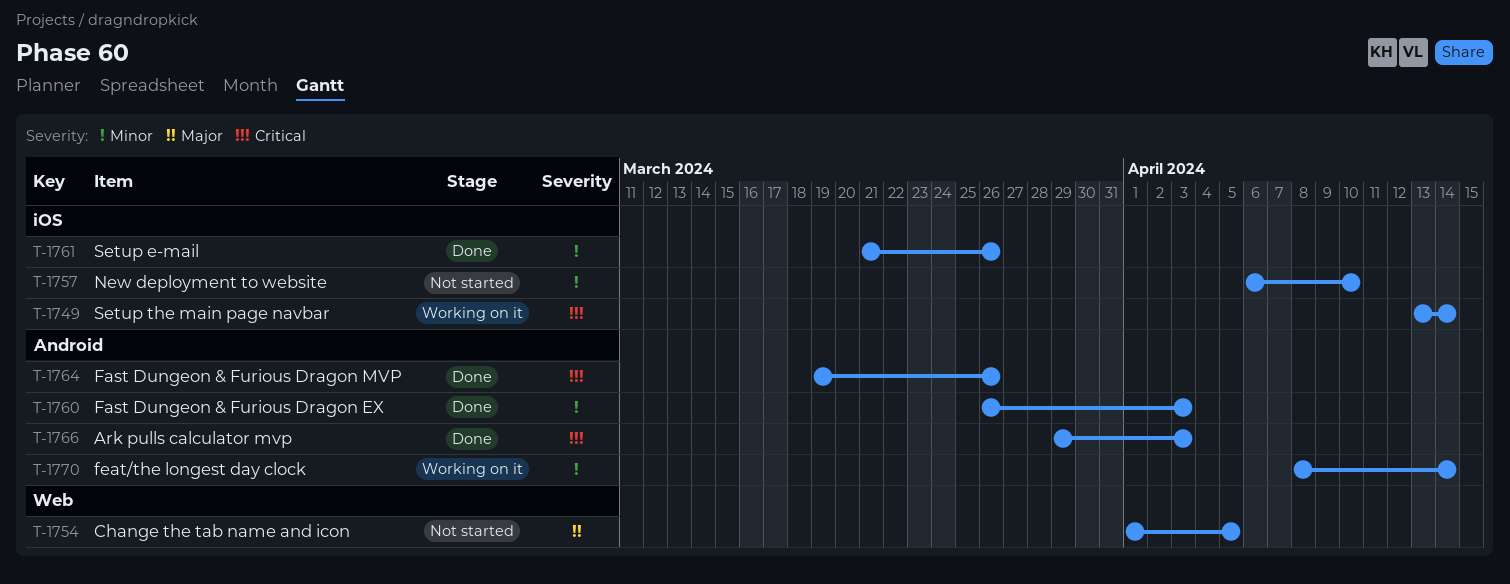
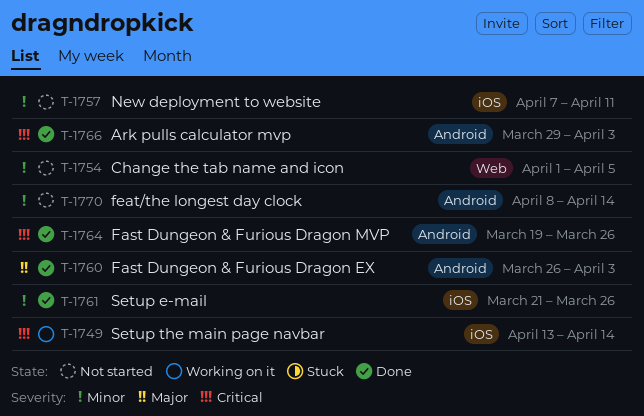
T-1754, priority: Major -> Minor
T-1757, start: Apr 6 -> Apr 7
T-1757, due: Apr 10 -> Apr 11
T-1760, priority: Minor -> Major
T-1770, status: Working on it -> Not started

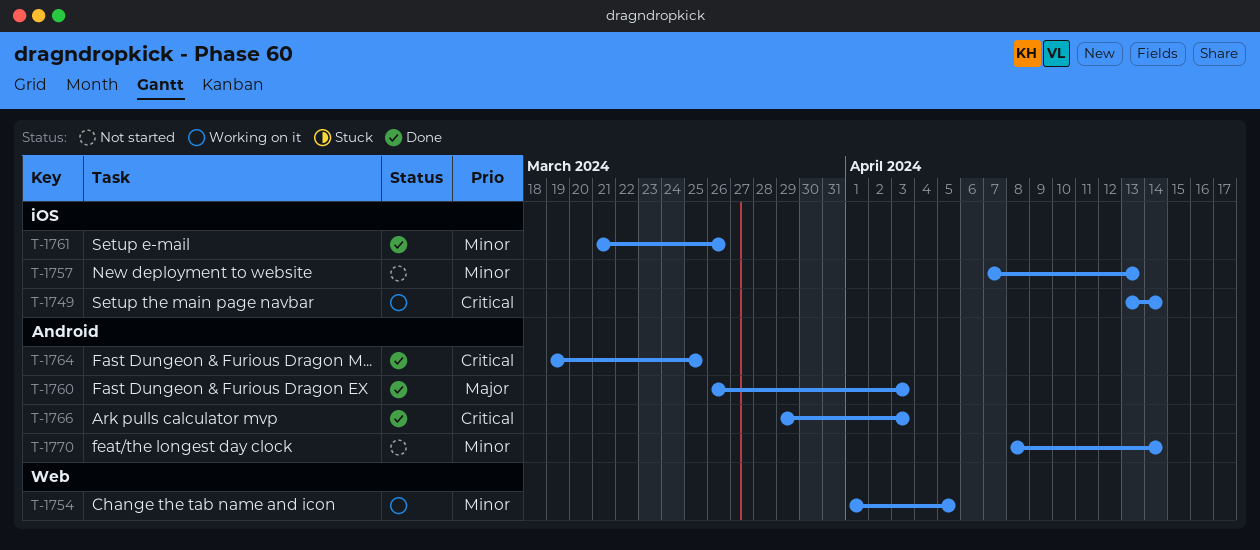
T-1754, status: Not started -> Working on it
T-1757, due: Apr 11 -> Apr 13
T-1764, due: Mar 26 -> Mar 25

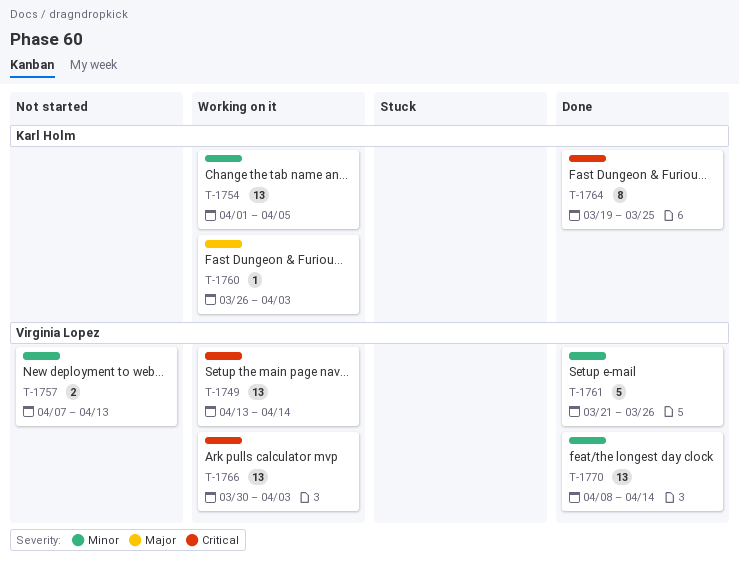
T-1760, status: Done -> Working on it
T-1766, status: Done -> Working on it
T-1766, start: Mar 29 -> Mar 30
T-1770, status: Not started -> Done

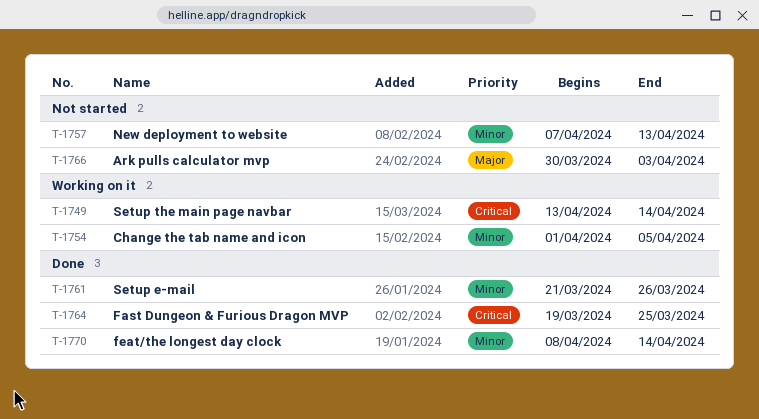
T-1760: present -> none
T-1766, status: Working on it -> Not started
T-1766, priority: Critical -> Major

